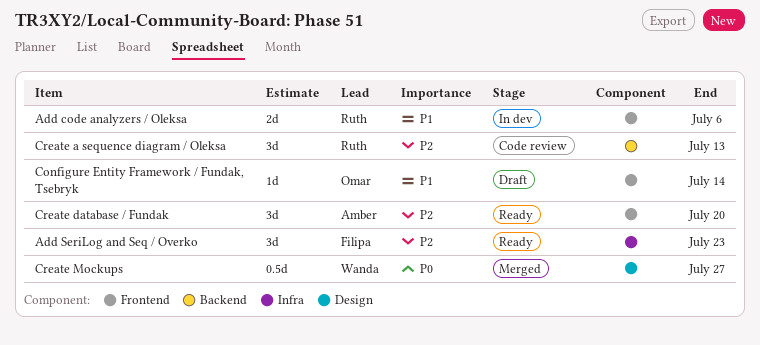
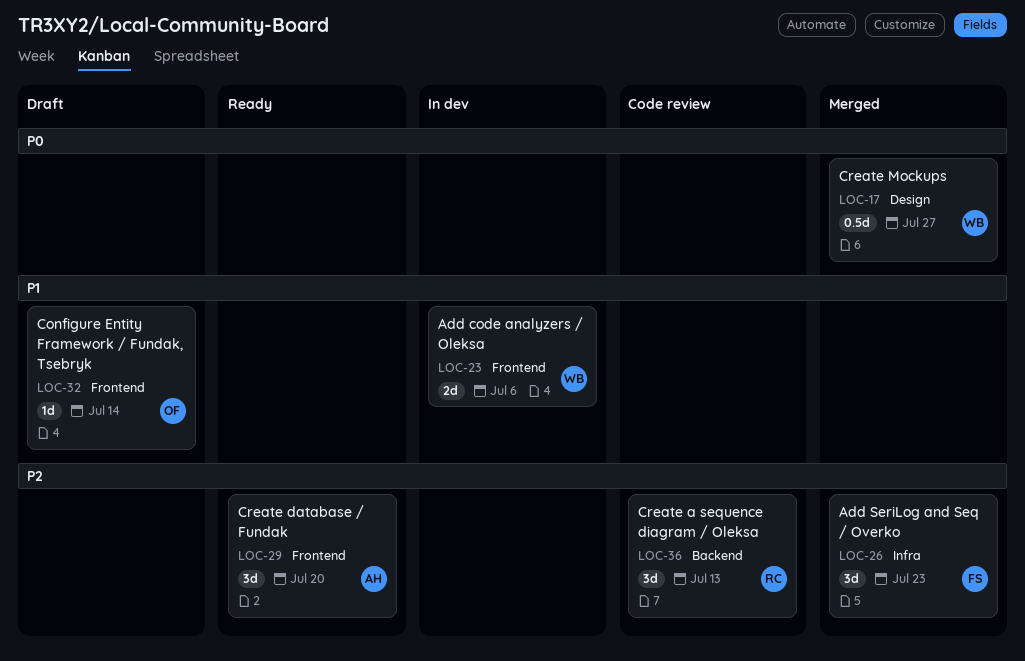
Add code analyzers / Oleksa, owner: Ruth -> Wanda
Add SeriLog and Seq / Overko, status: Ready -> Merged

